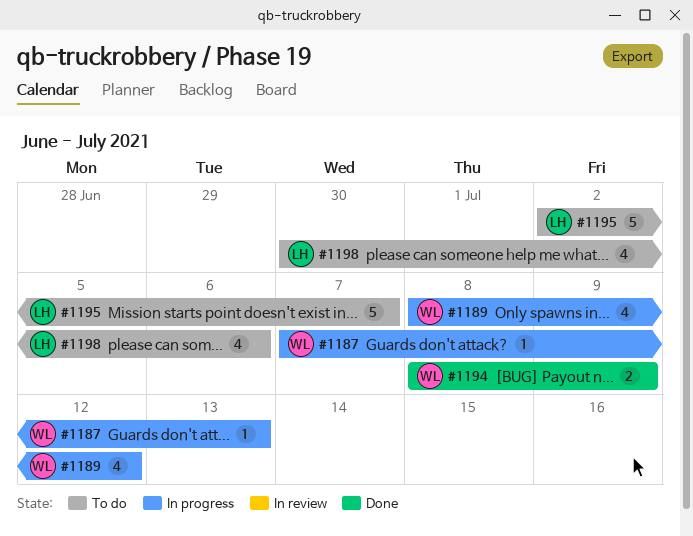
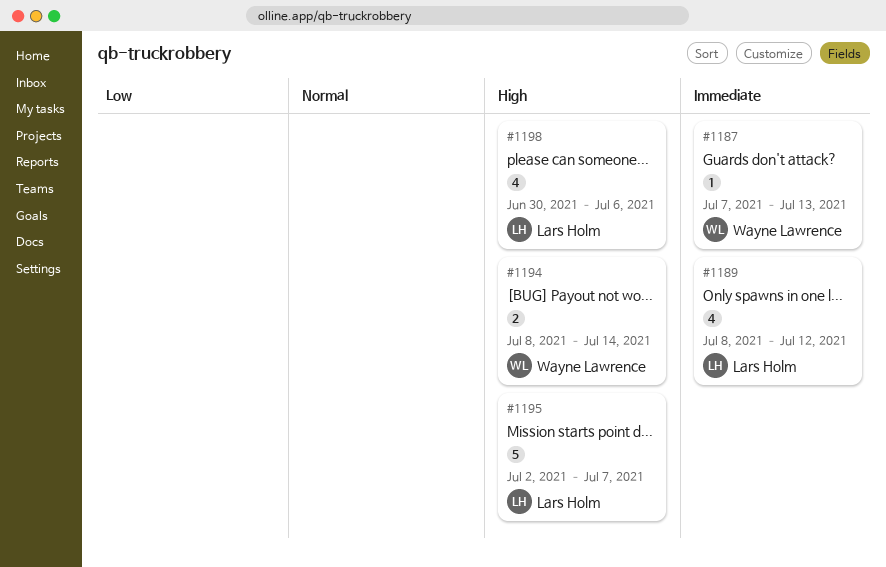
#1189, owner: Wayne Lawrence -> Lars Holm
#1194, due: Jul 9 -> Jul 14

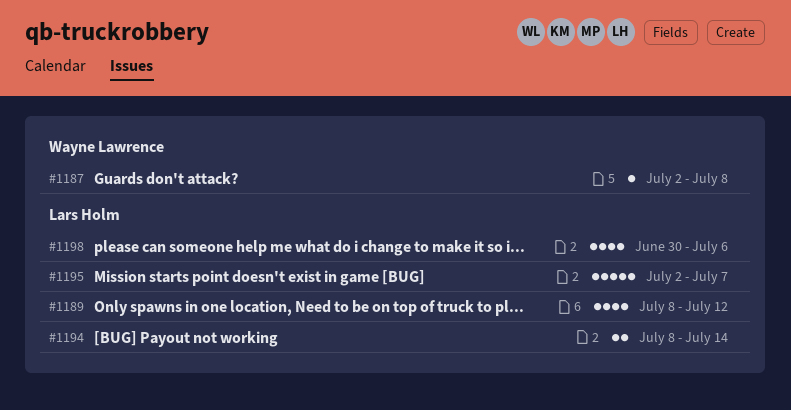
#1187, start: Jul 7 -> Jul 2
#1187, due: Jul 13 -> Jul 8
#1194, owner: Wayne Lawrence -> Lars Holm

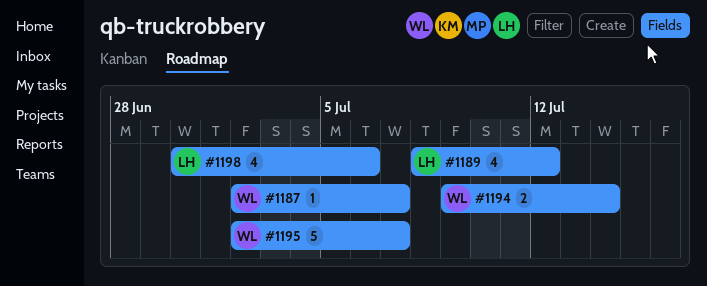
#1187, due: Jul 8 -> Jul 7
#1194, owner: Lars Holm -> Wayne Lawrence
#1194, start: Jul 8 -> Jul 9
#1195, owner: Lars Holm -> Wayne Lawrence

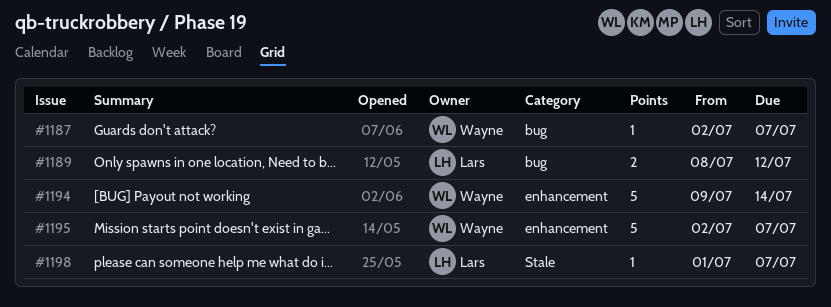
#1189, estimate: 4 -> 2
#1194, estimate: 2 -> 5
#1198, estimate: 4 -> 1
#1198, start: Jun 30 -> Jul 1
#1198, due: Jul 6 -> Jul 7

